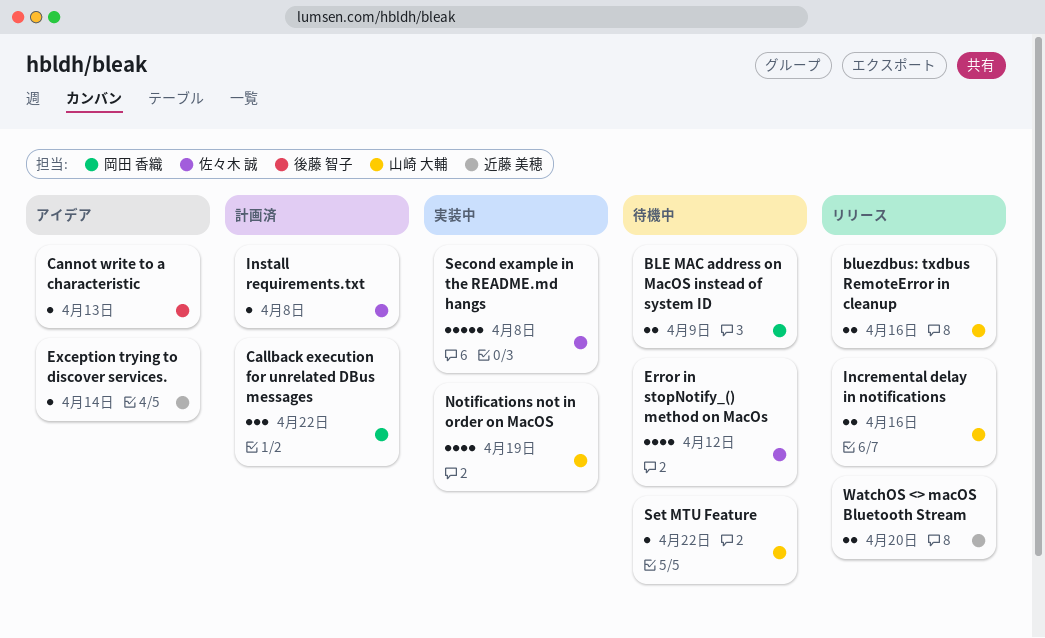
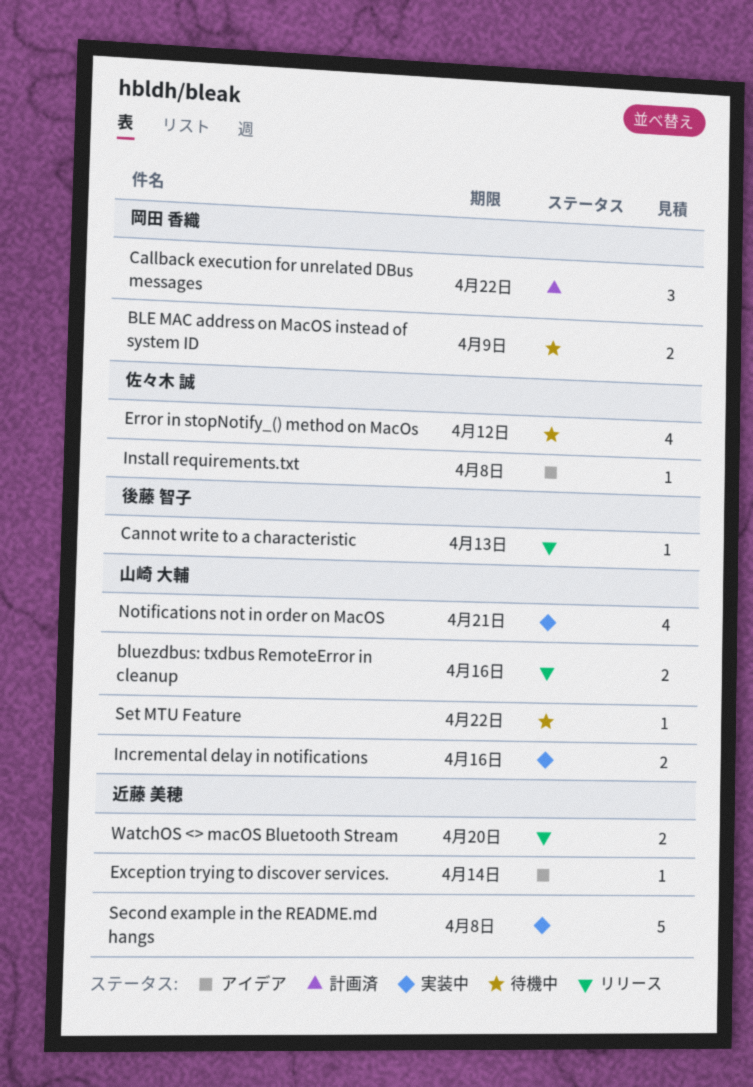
Cannot write to a characteristic, status: アイデア -> リリース
Incremental delay in notifications, status: リリース -> 実装中
Install requirements.txt, status: 計画済 -> アイデア
Notifications not in order on MacOS, due: Apr 19 -> Apr 21
Second example in the README.md hangs, owner: 佐々木 誠 -> 近藤 美穂

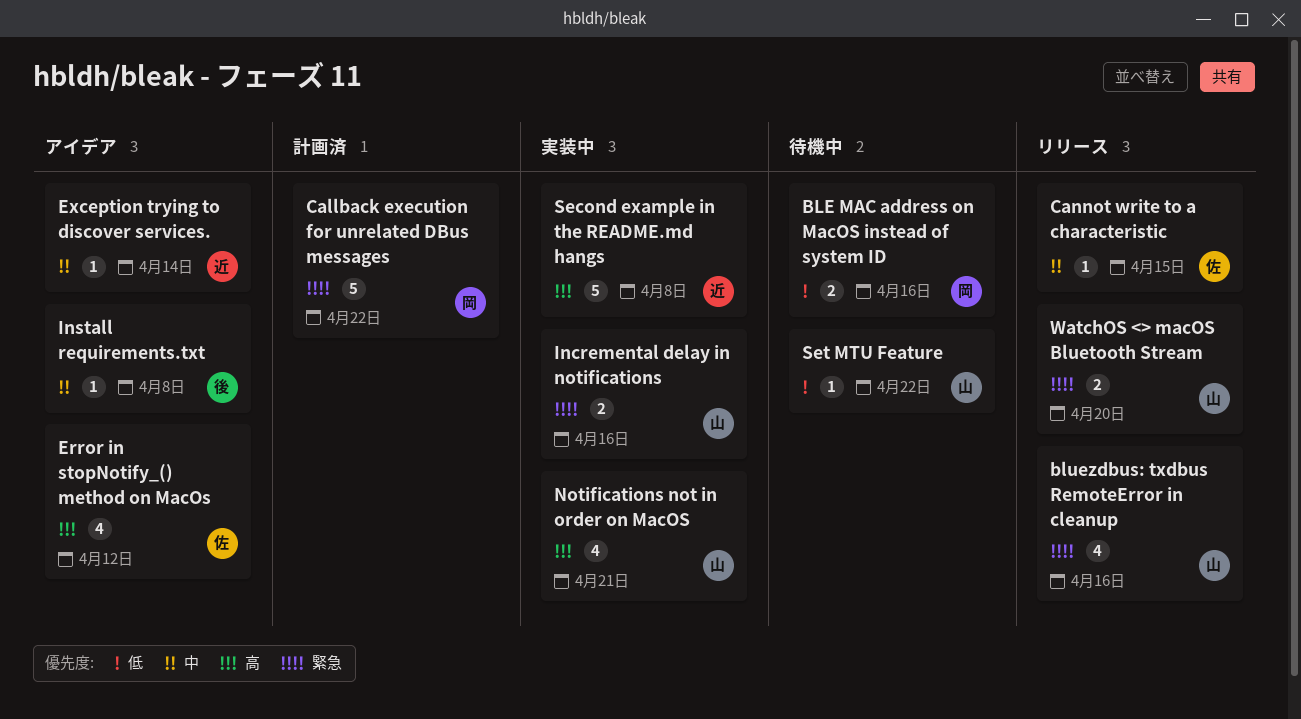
BLE MAC address on MacOS instead of system ID, due: Apr 9 -> Apr 16
bluezdbus: txdbus RemoteError in cleanup, estimate: 2 -> 4
Callback execution for unrelated DBus messages, estimate: 3 -> 5
Cannot write to a characteristic, owner: 後藤 智子 -> 佐々木 誠
Cannot write to a characteristic, due: Apr 13 -> Apr 15
Error in stopNotify_() method on MacOs, status: 待機中 -> アイデア
Install requirements.txt, owner: 佐々木 誠 -> 後藤 智子
WatchOS <> macOS Bluetooth Stream, owner: 近藤 美穂 -> 山崎 大輔

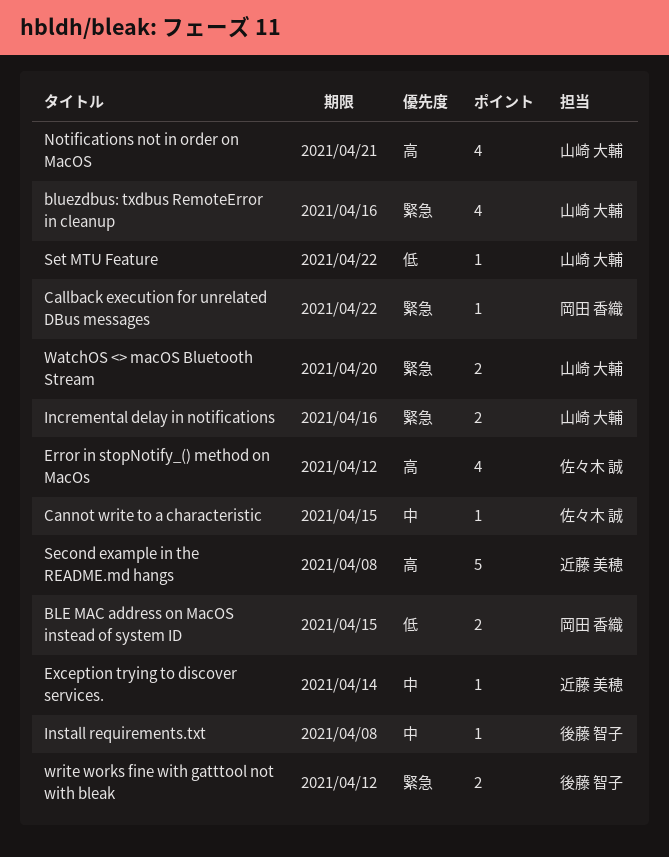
BLE MAC address on MacOS instead of system ID, due: Apr 16 -> Apr 15
Callback execution for unrelated DBus messages, estimate: 5 -> 1
write works fine with gatttool not with bleak: none -> present

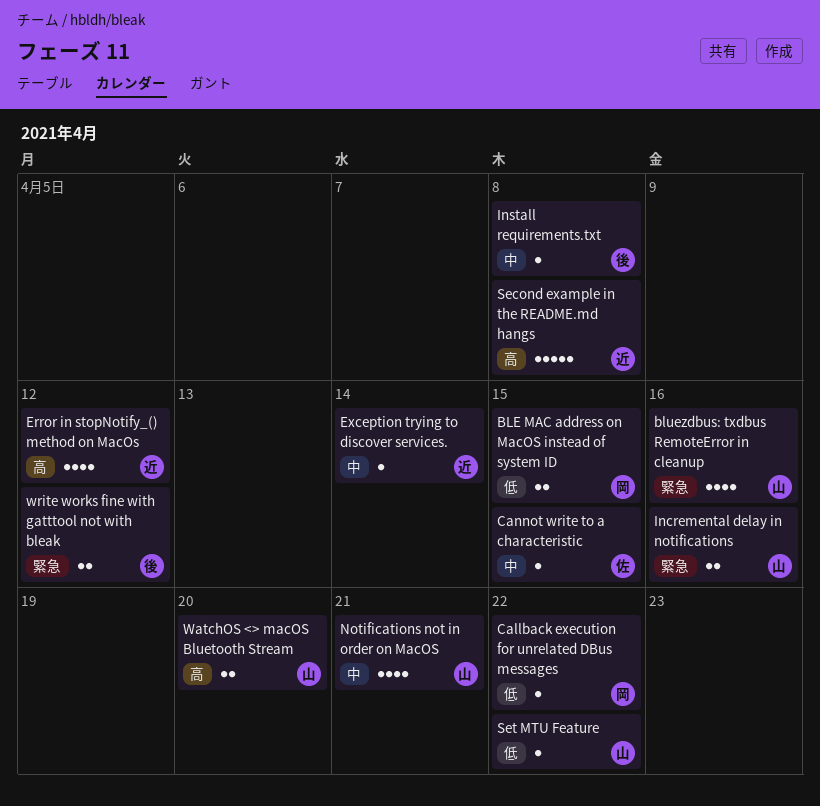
Callback execution for unrelated DBus messages, priority: 緊急 -> 低
Error in stopNotify_() method on MacOs, owner: 佐々木 誠 -> 近藤 美穂
Notifications not in order on MacOS, priority: 高 -> 中
WatchOS <> macOS Bluetooth Stream, priority: 緊急 -> 高

